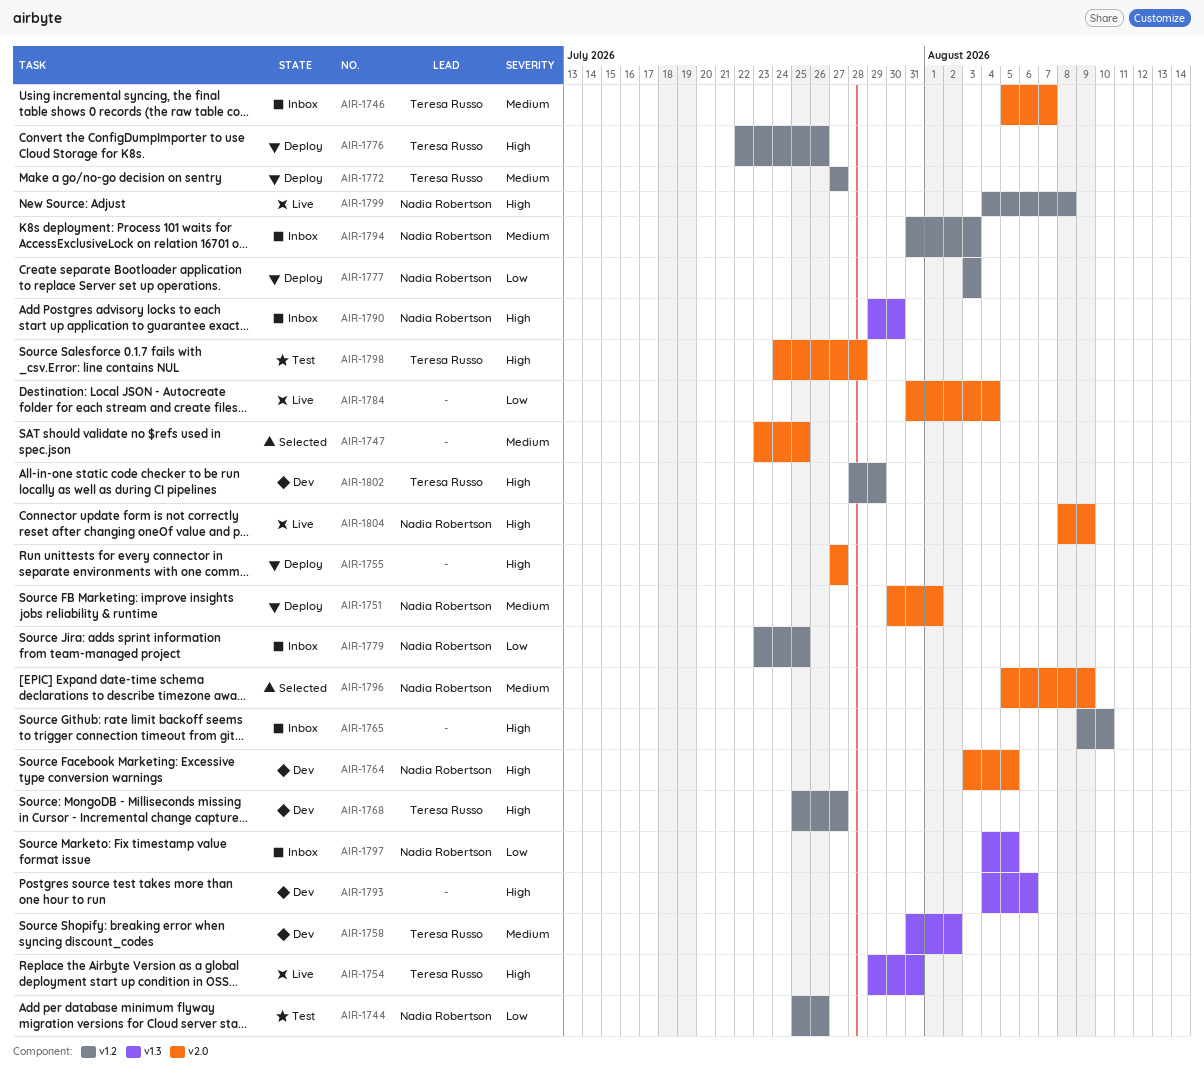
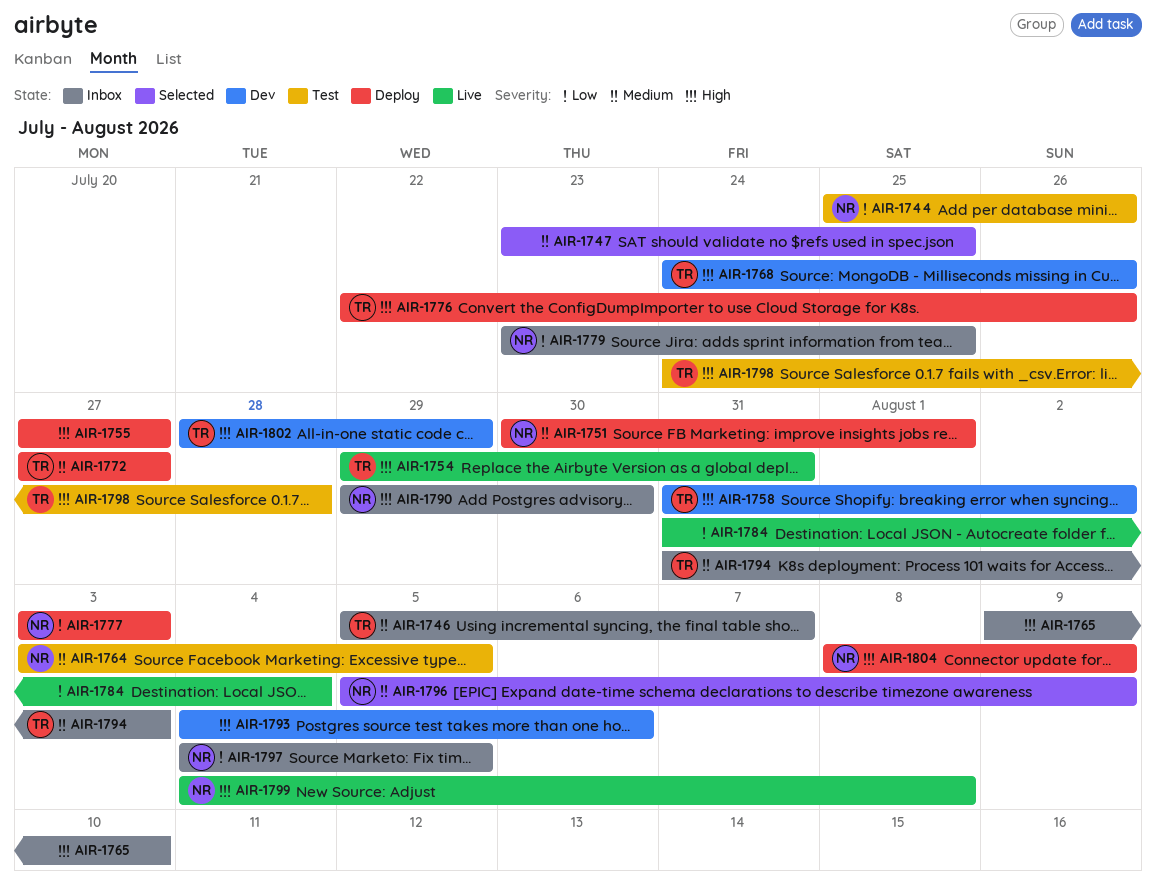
AIR-1758, priority: Medium -> High
AIR-1764, status: Dev -> Test
AIR-1764, priority: High -> Medium
AIR-1768, start: Jul 25 -> Jul 24
AIR-1768, due: Jul 27 -> Jul 26
AIR-1794, owner: Nadia Robertson -> Teresa Russo
AIR-1804, status: Live -> Deploy

